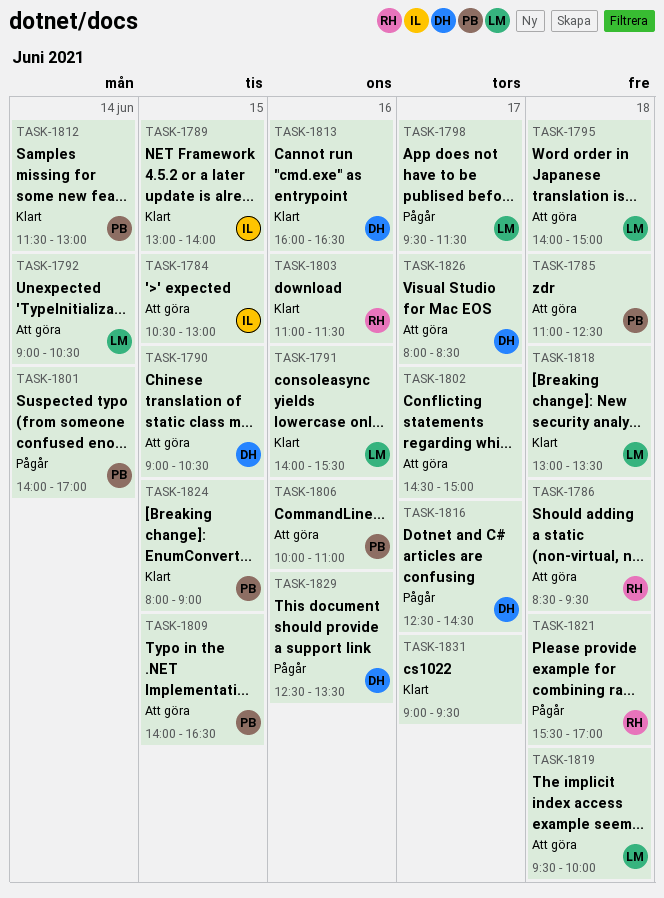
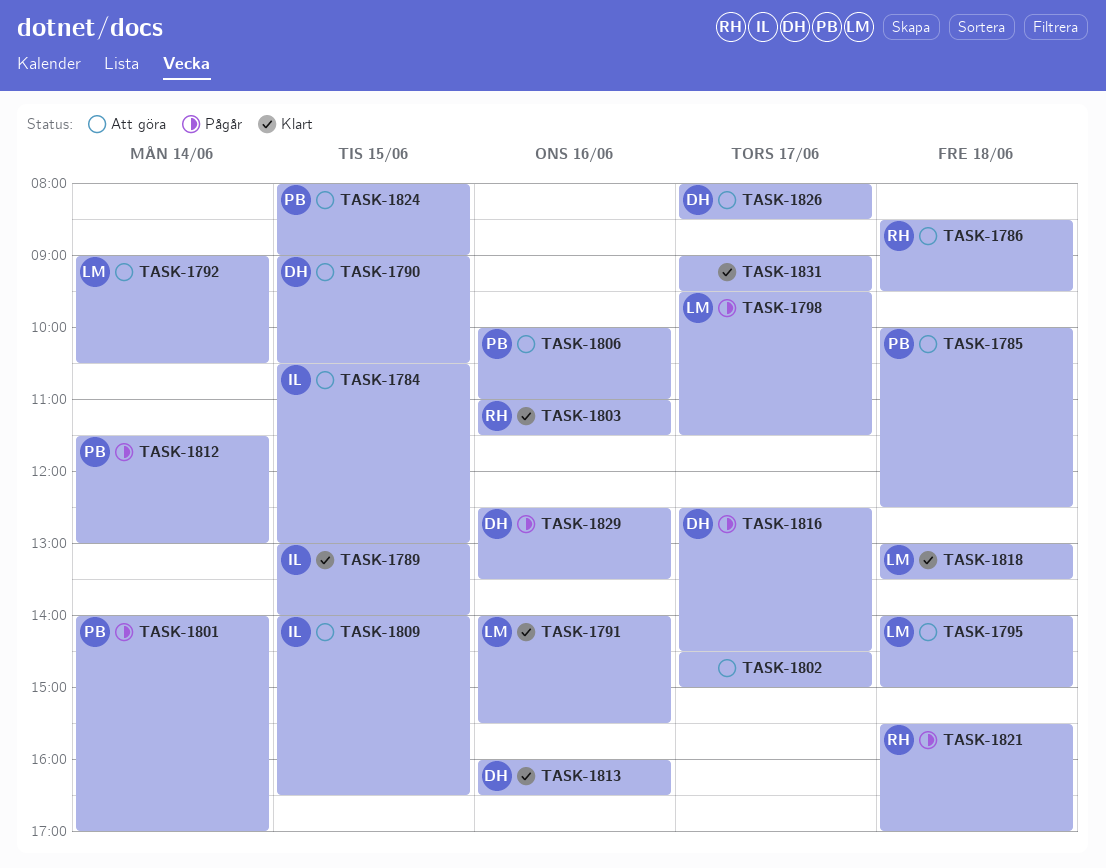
TASK-1785, begins: 11:00 -> 10:00
TASK-1809, owner: PB -> IL
TASK-1812, status: Klart -> Pågår
TASK-1819: present -> none
TASK-1824, status: Klart -> Att göra

